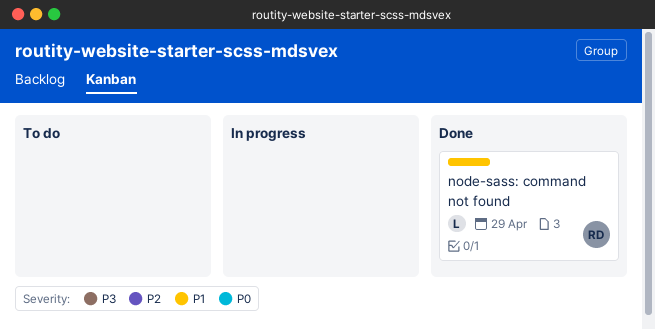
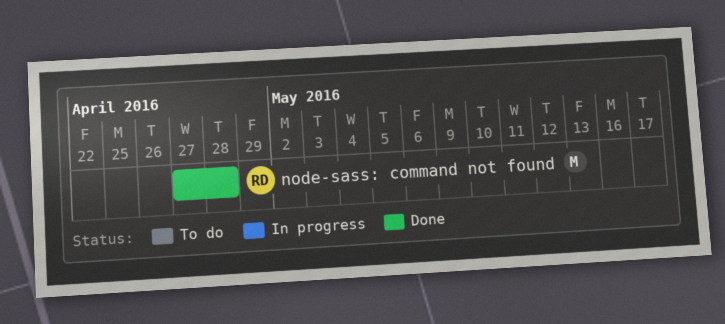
node-sass: command not found, estimate: L -> M
node-sass: command not found, due: Apr 29 -> Apr 28

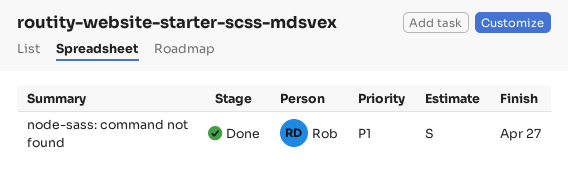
node-sass: command not found, estimate: M -> S
node-sass: command not found, due: Apr 28 -> Apr 27

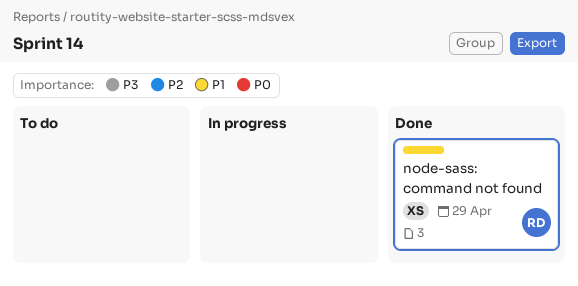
node-sass: command not found, estimate: S -> XS
node-sass: command not found, due: Apr 27 -> Apr 29

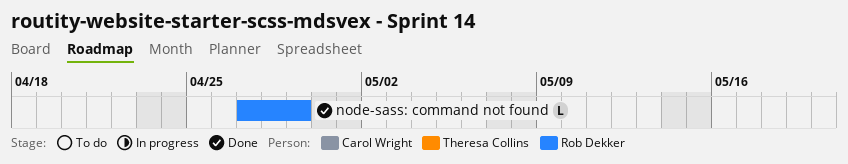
node-sass: command not found, estimate: XS -> L

